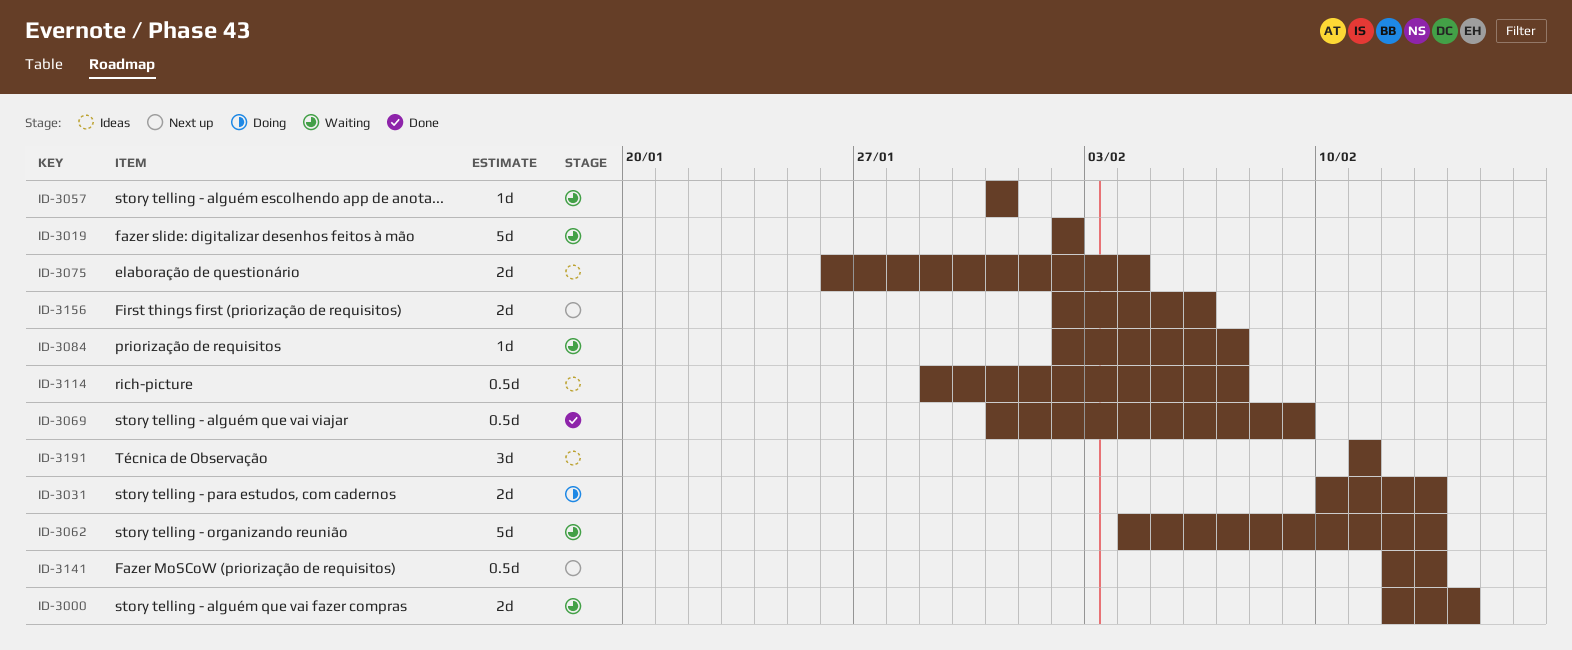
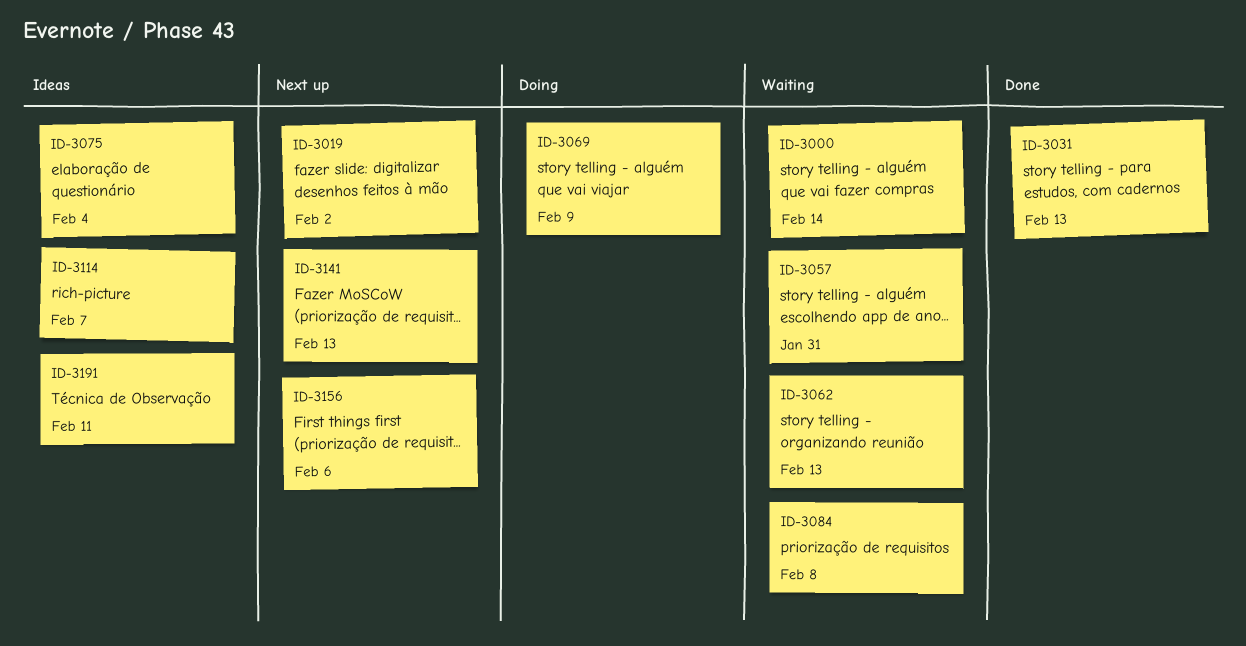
ID-3019, status: Waiting -> Next up
ID-3031, status: Doing -> Done
ID-3069, status: Done -> Doing
ID-3084, due: Feb 7 -> Feb 8

